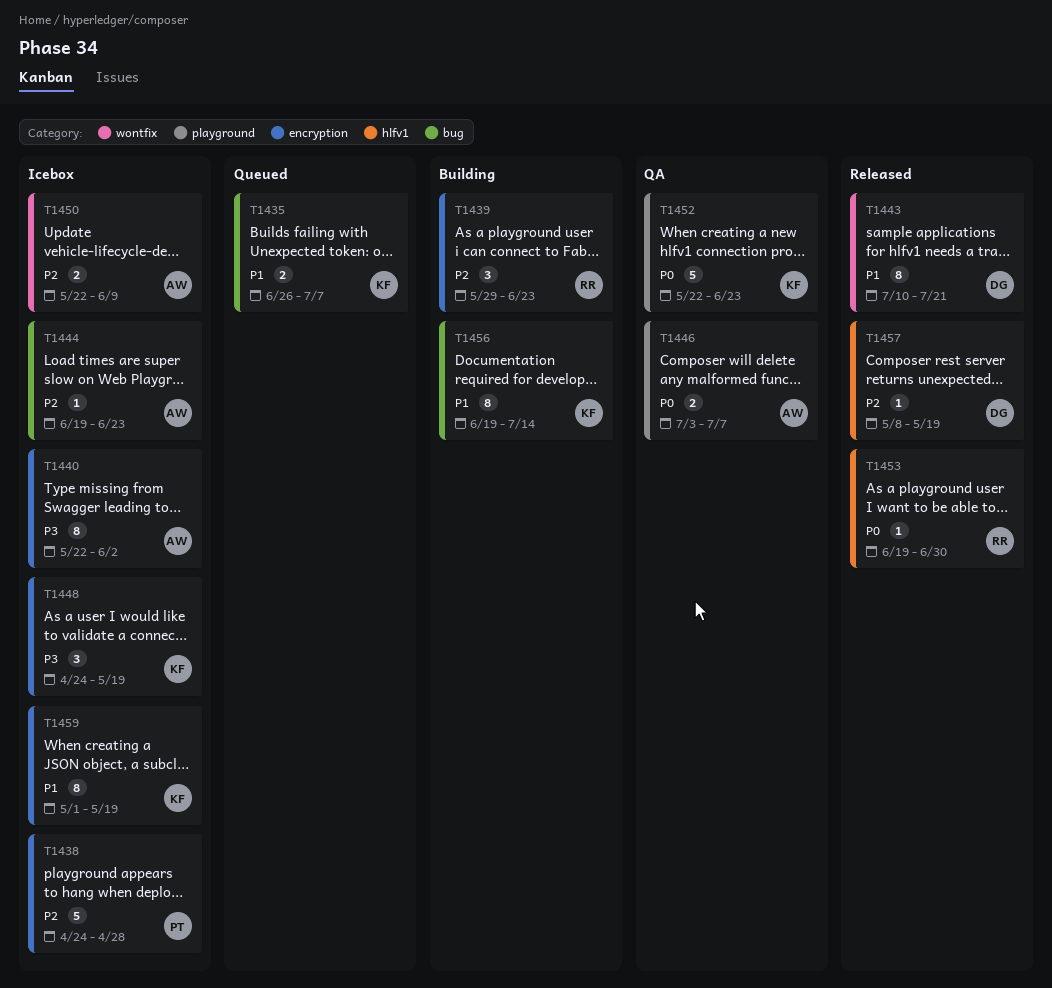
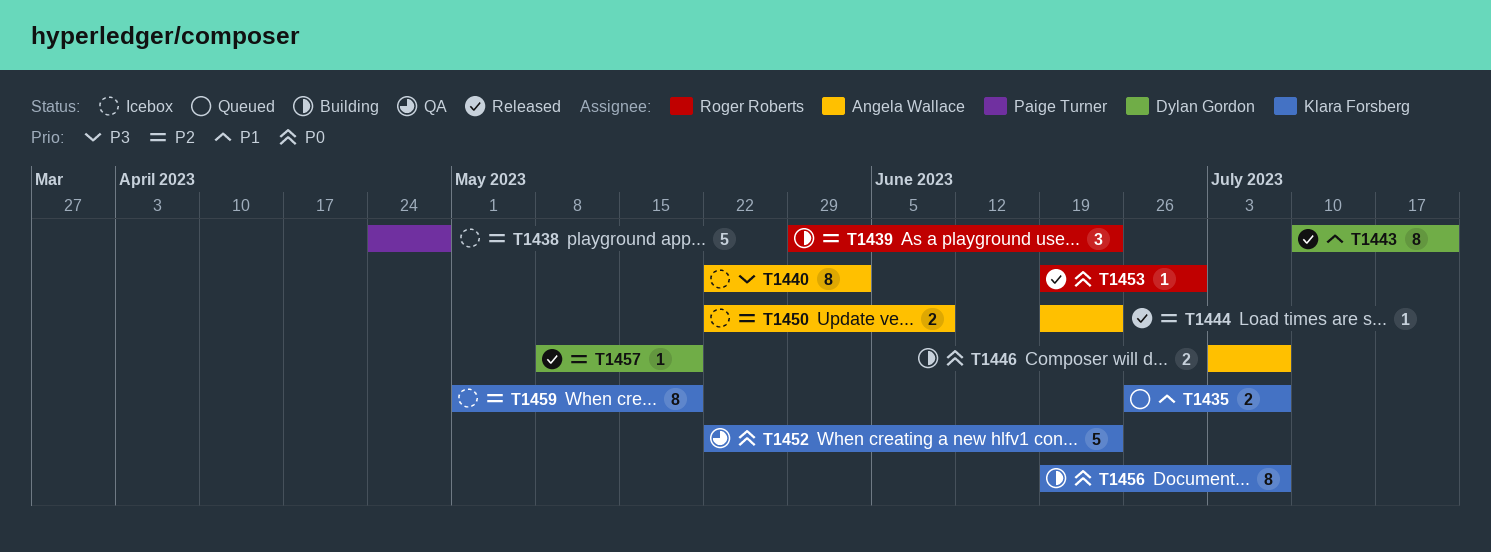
T1444, status: Icebox -> Released
T1446, status: QA -> Building
T1448: present -> none
T1456, priority: P1 -> P0
T1456, due: Jul 14 -> Jul 7
T1459, priority: P1 -> P2

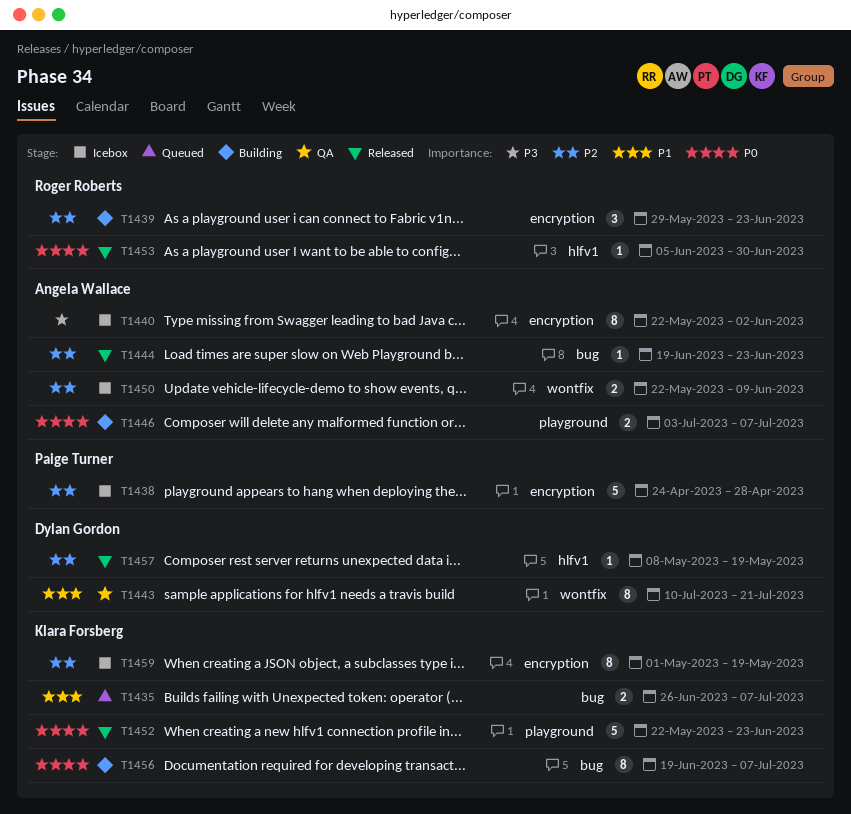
T1443, status: Released -> QA
T1452, status: QA -> Released
T1453, start: Jun 19 -> Jun 5

